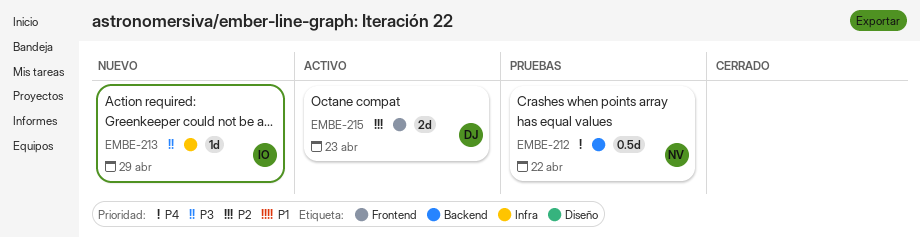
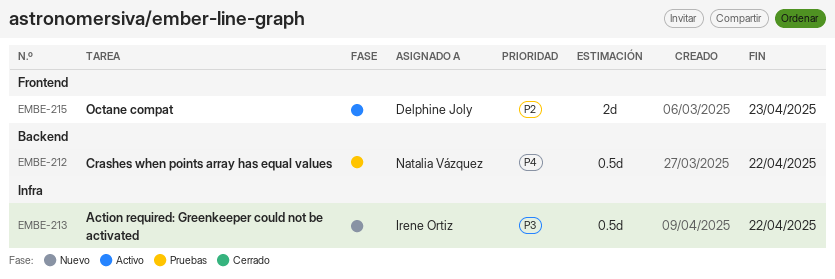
EMBE-213, estimate: 1d -> 0.5d
EMBE-213, due: Apr 29 -> Apr 22

